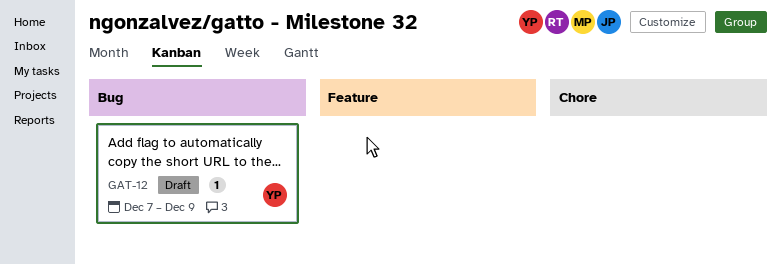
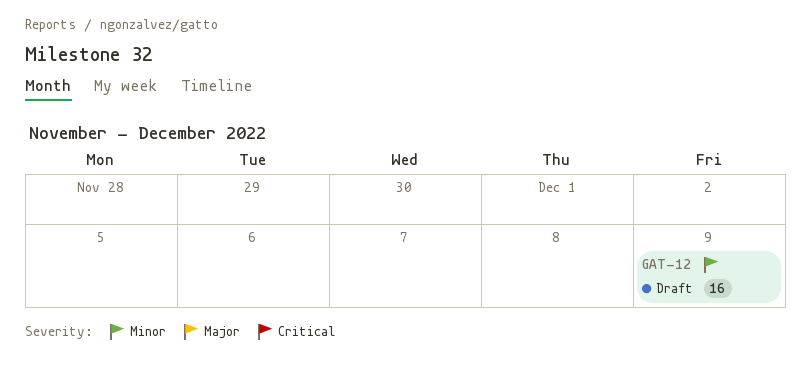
GAT-12, estimate: 1 -> 16

